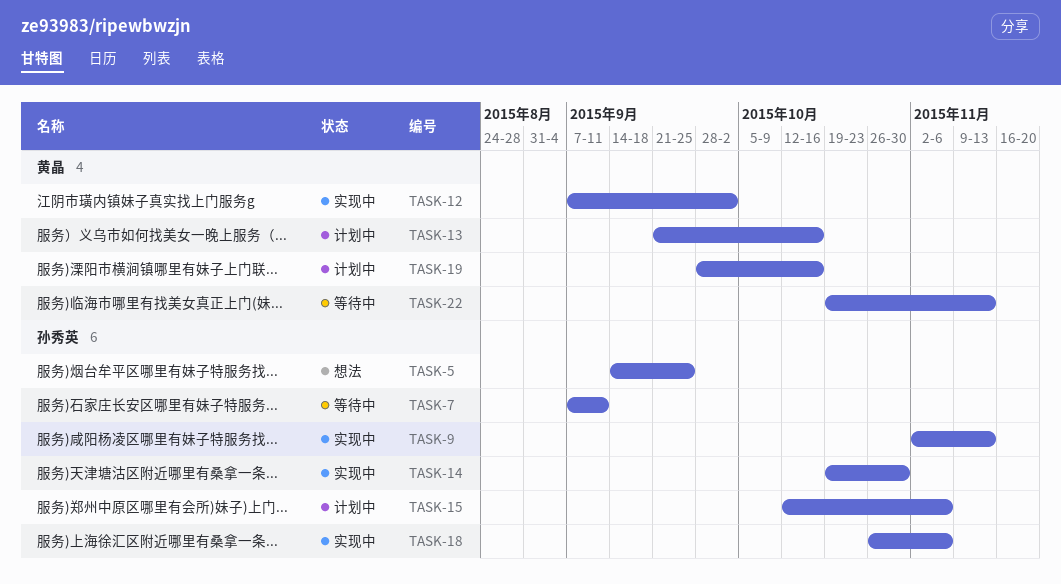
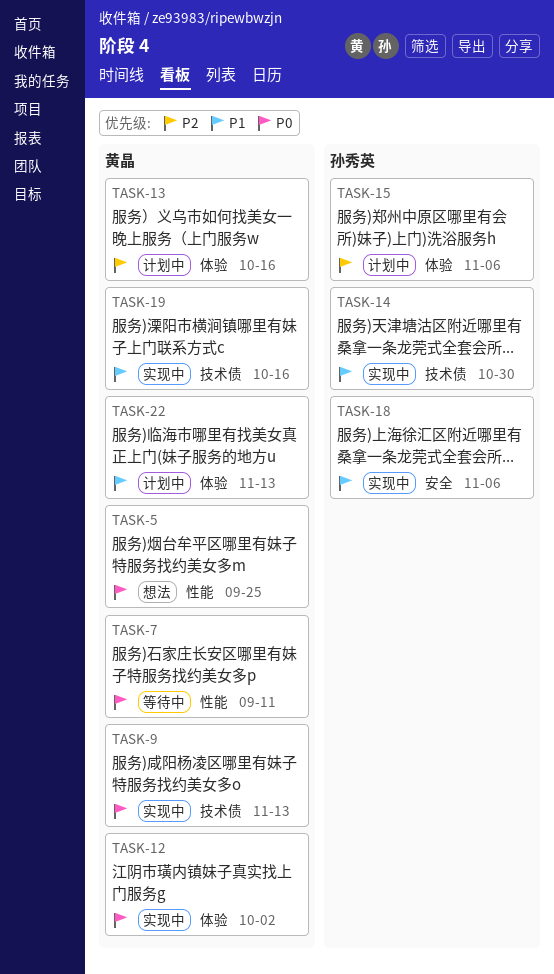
TASK-5, owner: 孙秀英 -> 黄晶
TASK-7, owner: 孙秀英 -> 黄晶
TASK-9, owner: 孙秀英 -> 黄晶
TASK-19, status: 计划中 -> 实现中
TASK-22, status: 等待中 -> 计划中

